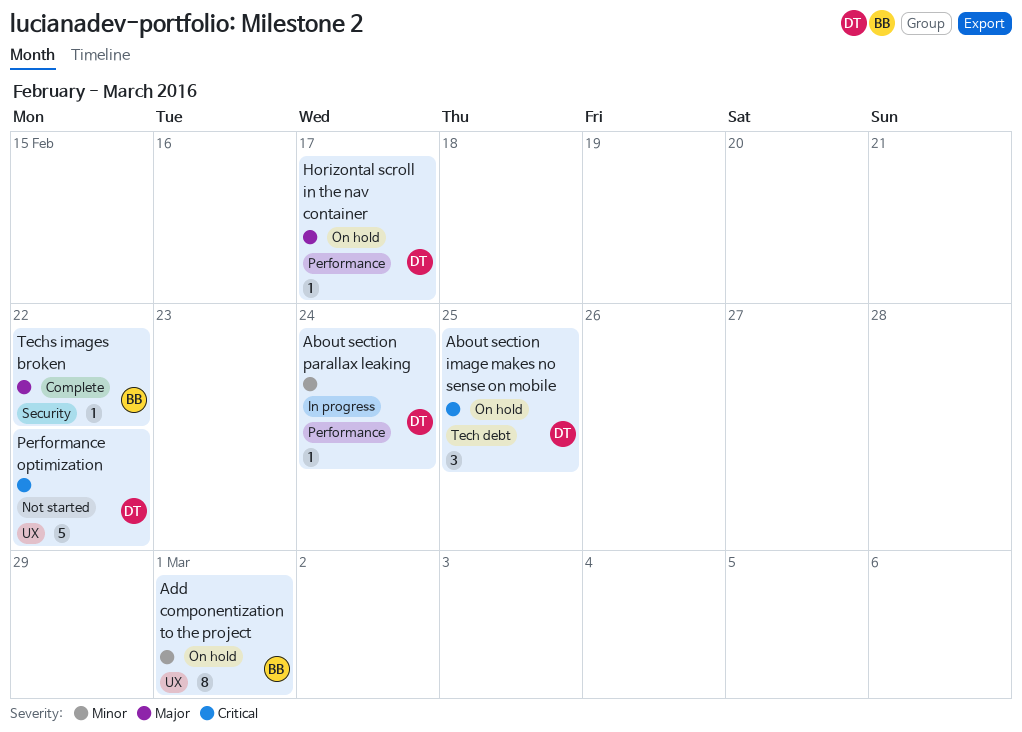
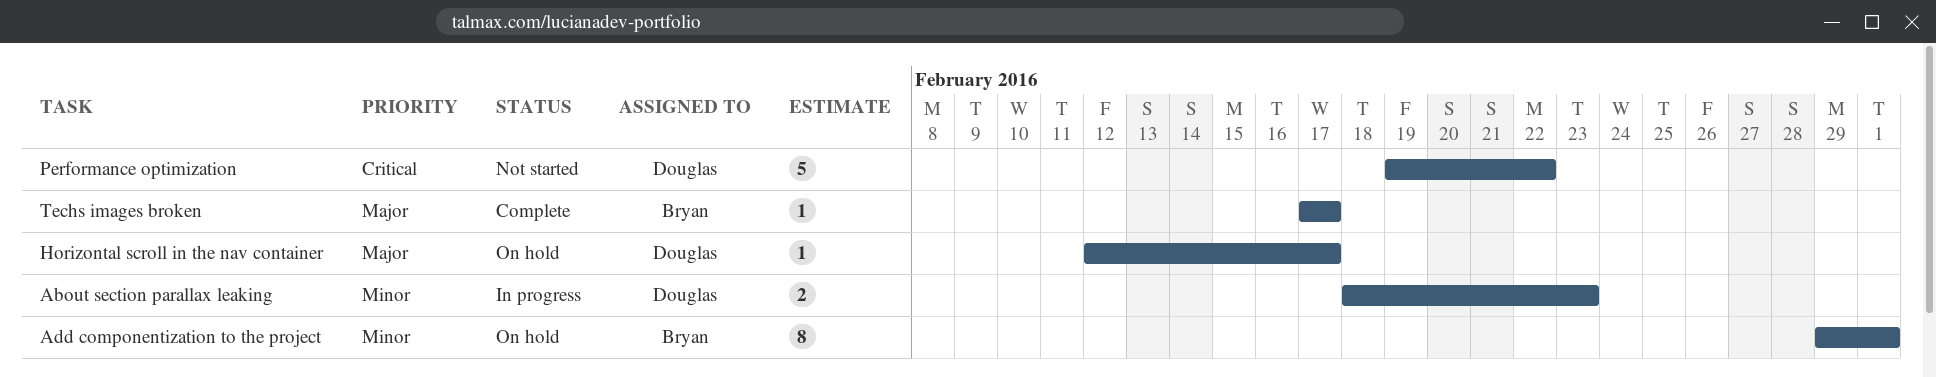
About section image makes no sense on mobile: present -> none
About section parallax leaking, estimate: 1 -> 2
About section parallax leaking, due: Feb 24 -> Feb 23
Techs images broken, due: Feb 22 -> Feb 17

